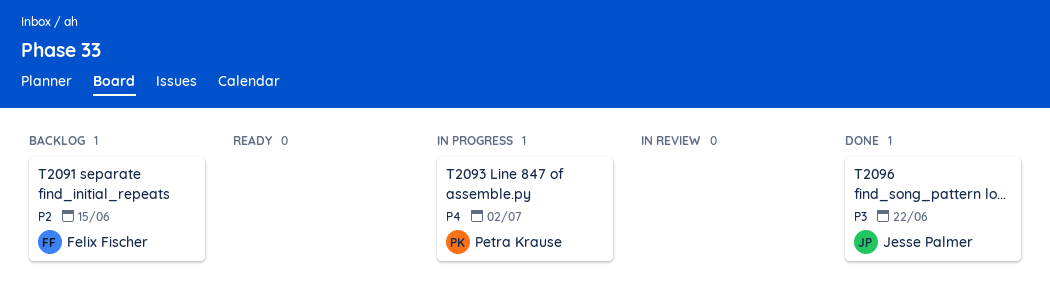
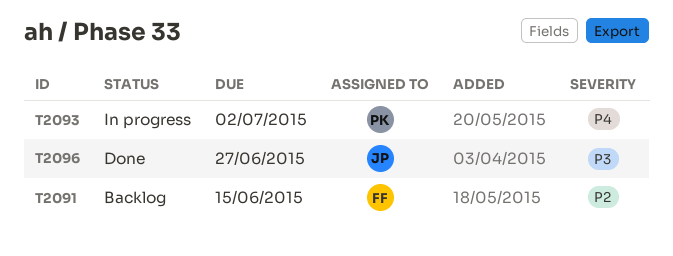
T2096, due: Jun 22 -> Jun 27

